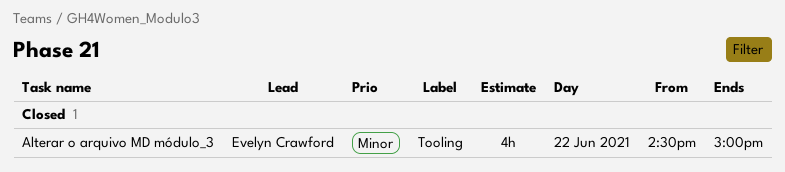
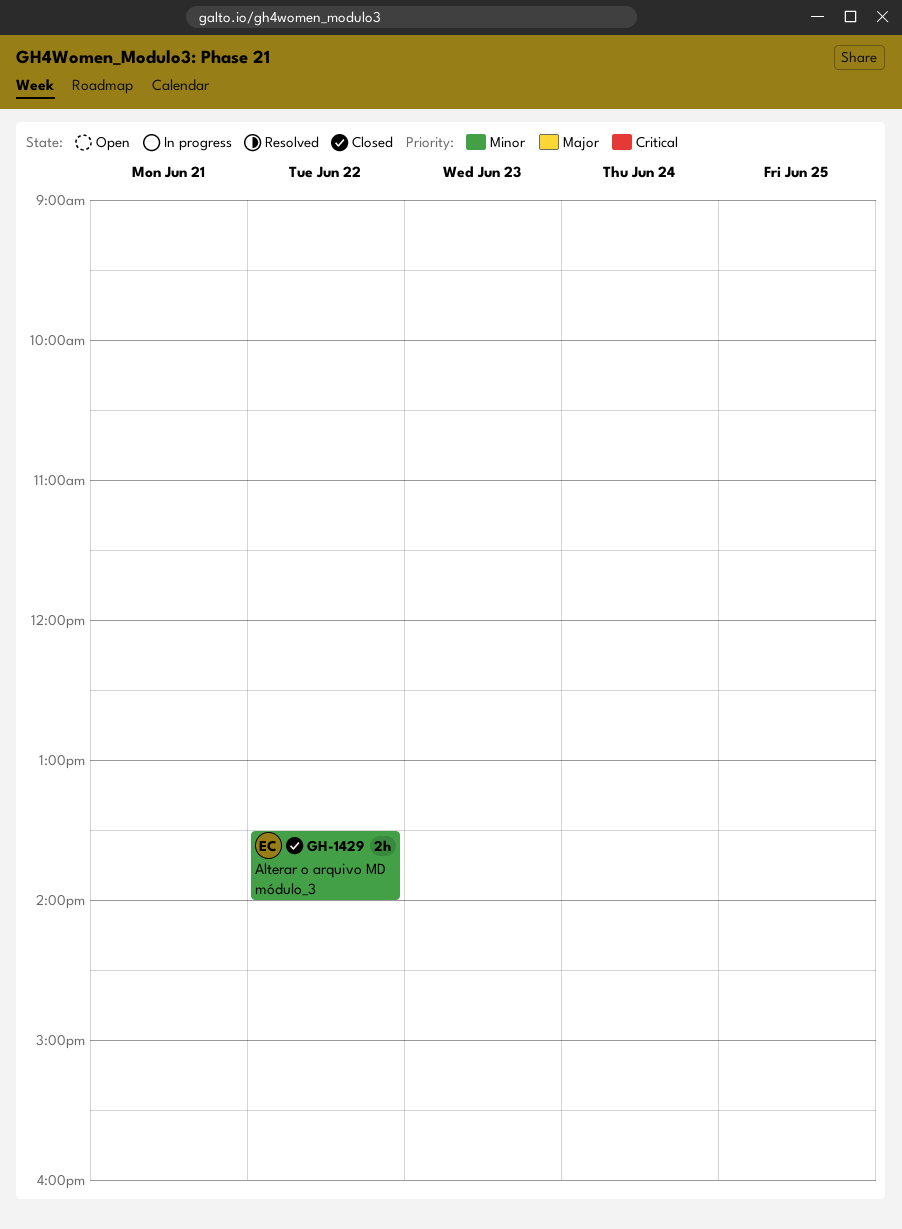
Alterar o arquivo MD módulo_3, estimate: 4h -> 2h
Alterar o arquivo MD módulo_3, begins: 14:30 -> 13:30
Alterar o arquivo MD módulo_3, ends: 15:00 -> 14:00

